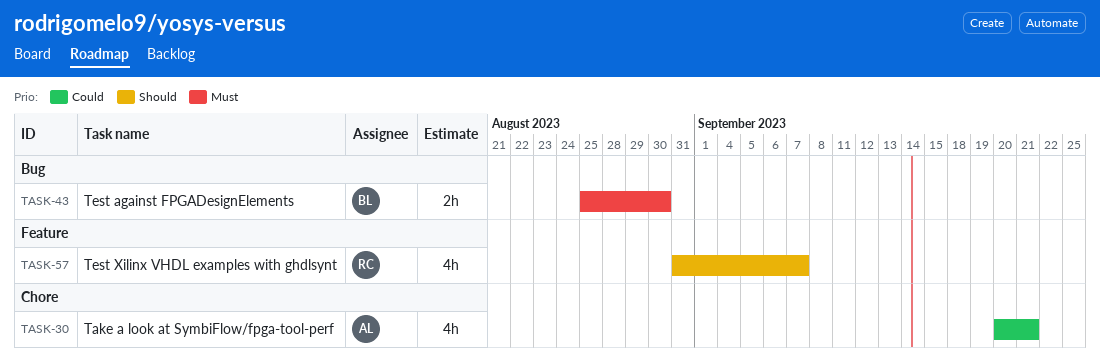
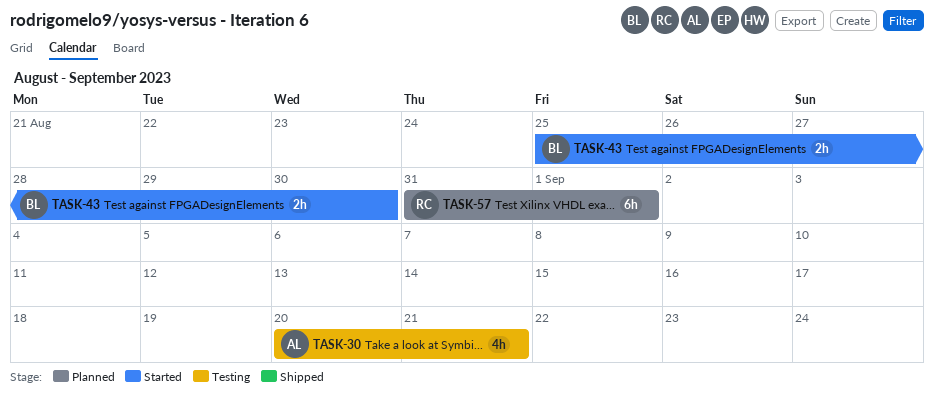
TASK-57, estimate: 4h -> 6h
TASK-57, due: Sep 7 -> Sep 1

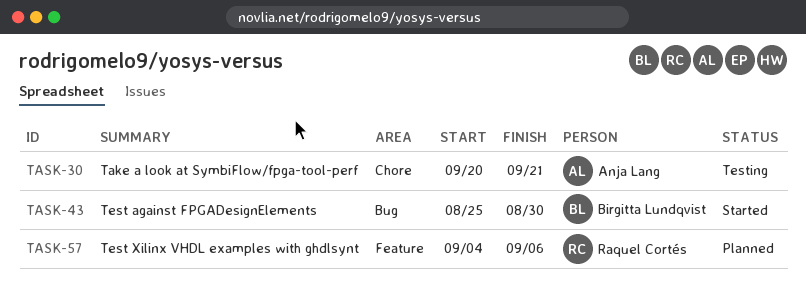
TASK-57, start: Aug 31 -> Sep 4
TASK-57, due: Sep 1 -> Sep 6

